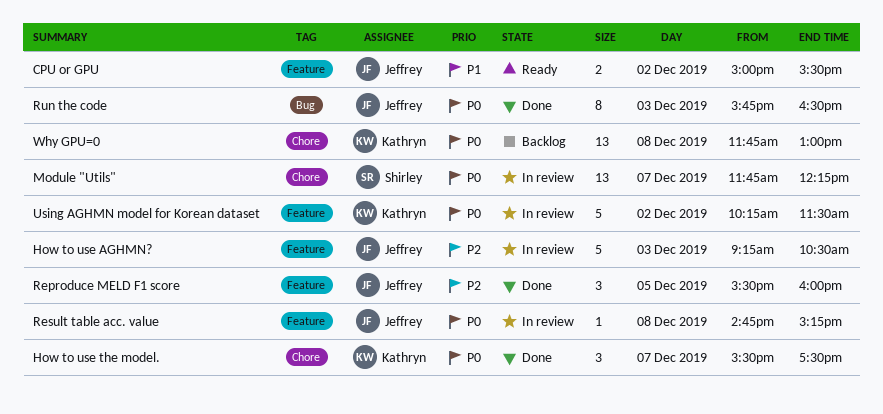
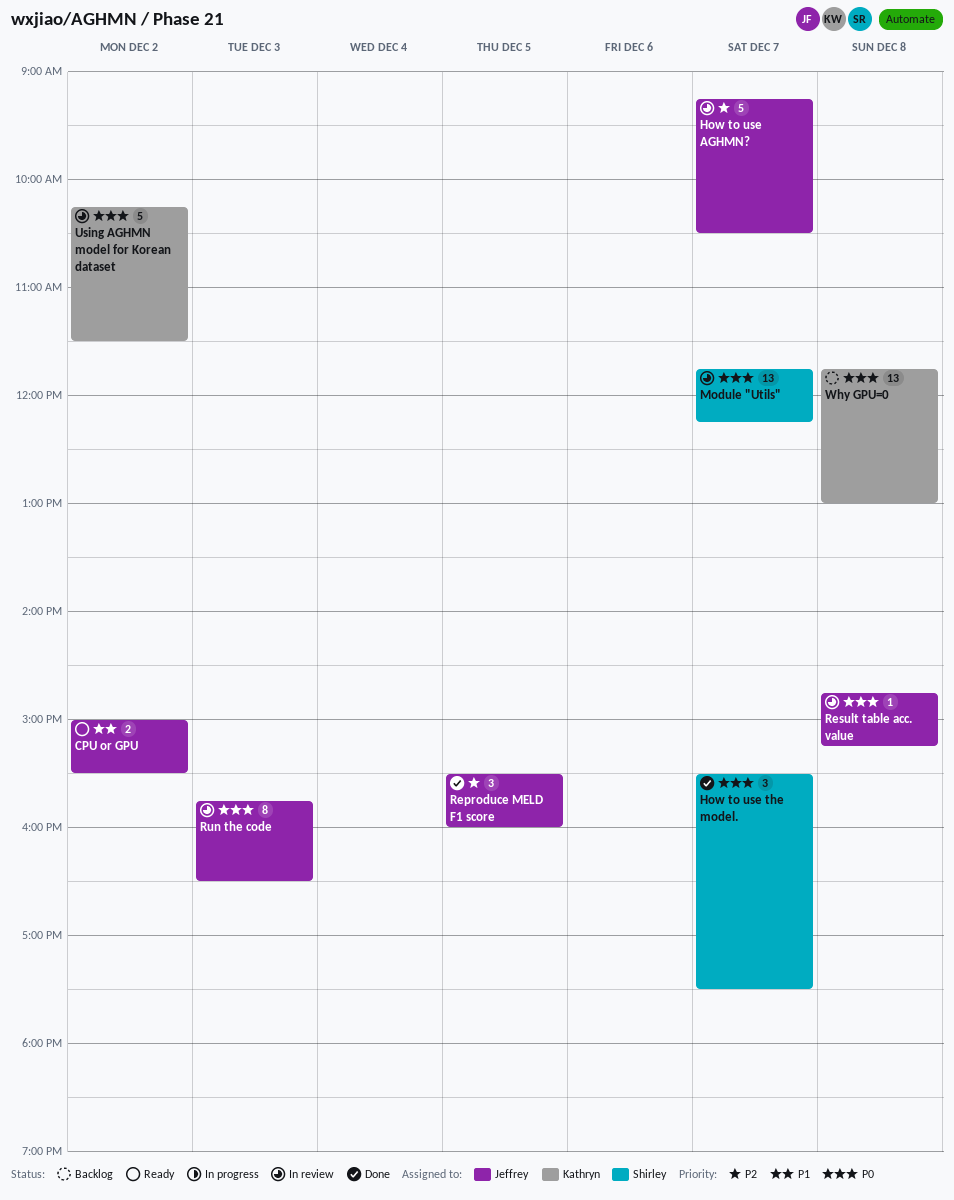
How to use AGHMN?, day: Dec 3 -> Dec 7
How to use the model., owner: Kathryn -> Shirley
Run the code, status: Done -> In review

